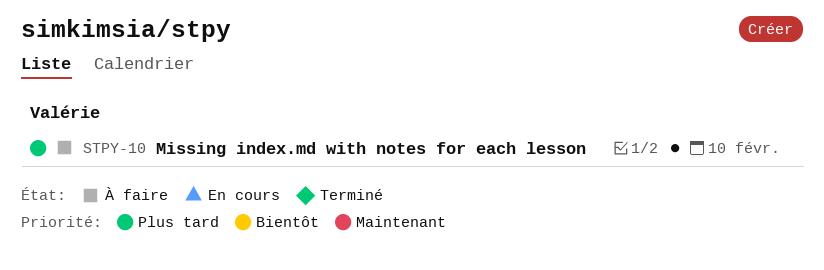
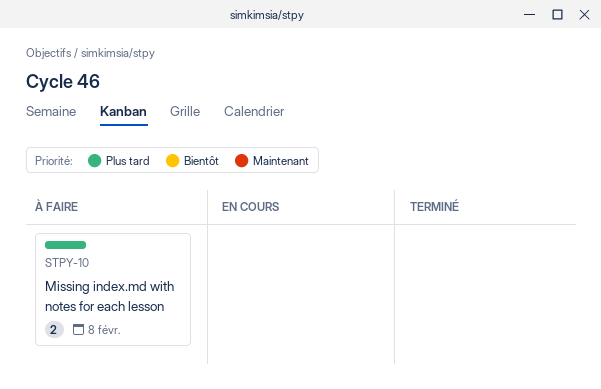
STPY-10, estimate: 1 -> 2
STPY-10, due: Feb 10 -> Feb 8

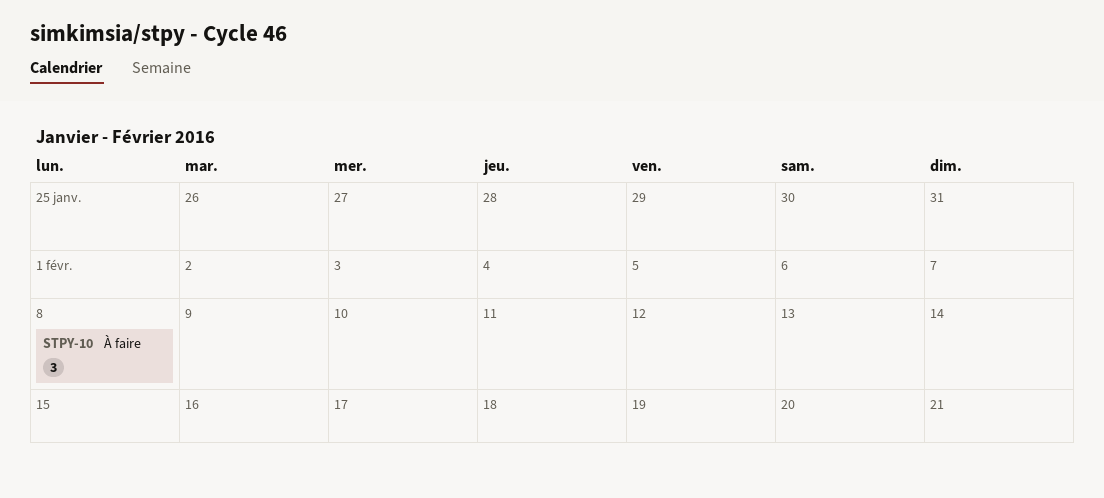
STPY-10, estimate: 2 -> 3

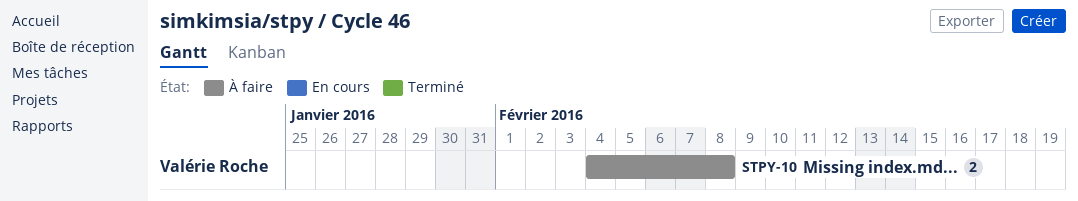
STPY-10, estimate: 3 -> 2

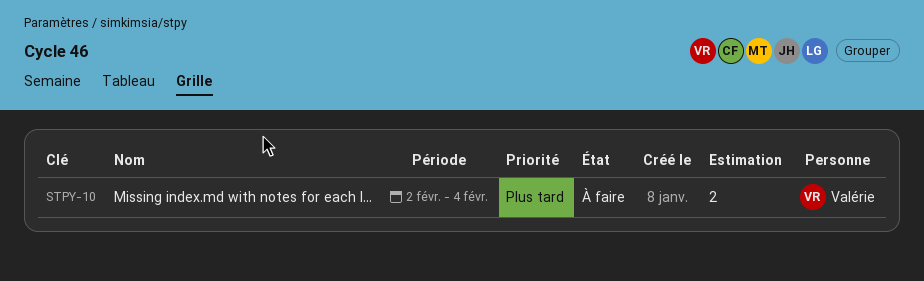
STPY-10, start: Feb 4 -> Feb 2
STPY-10, due: Feb 8 -> Feb 4

